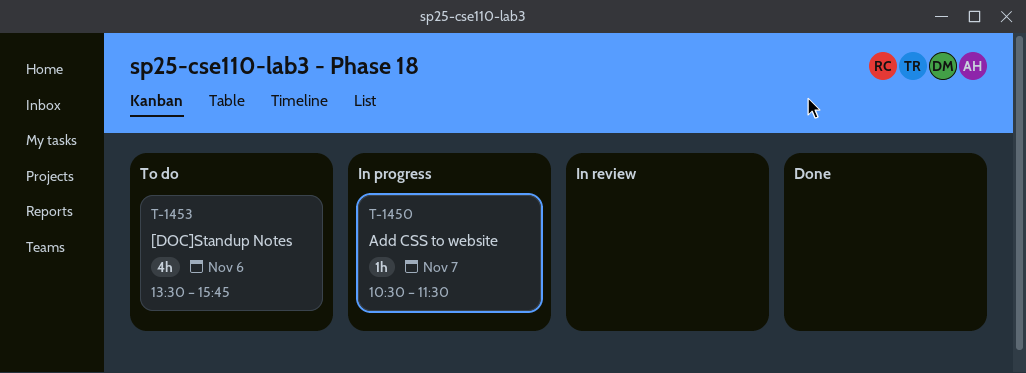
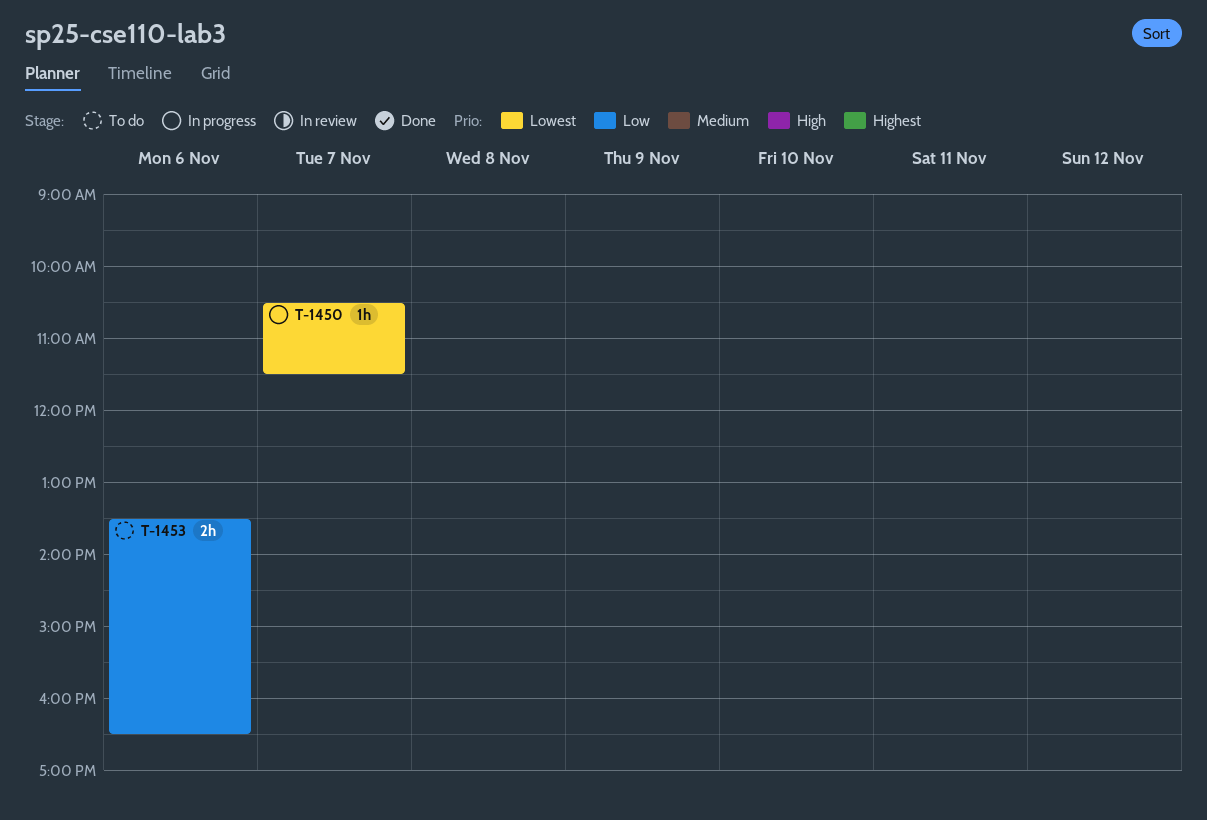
T-1453, estimate: 4h -> 2h
T-1453, ends: 15:45 -> 16:30

